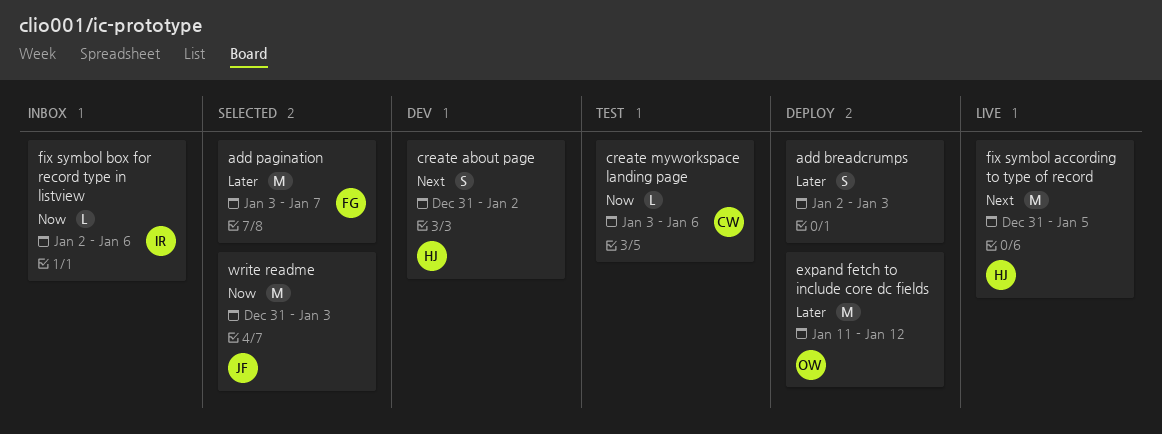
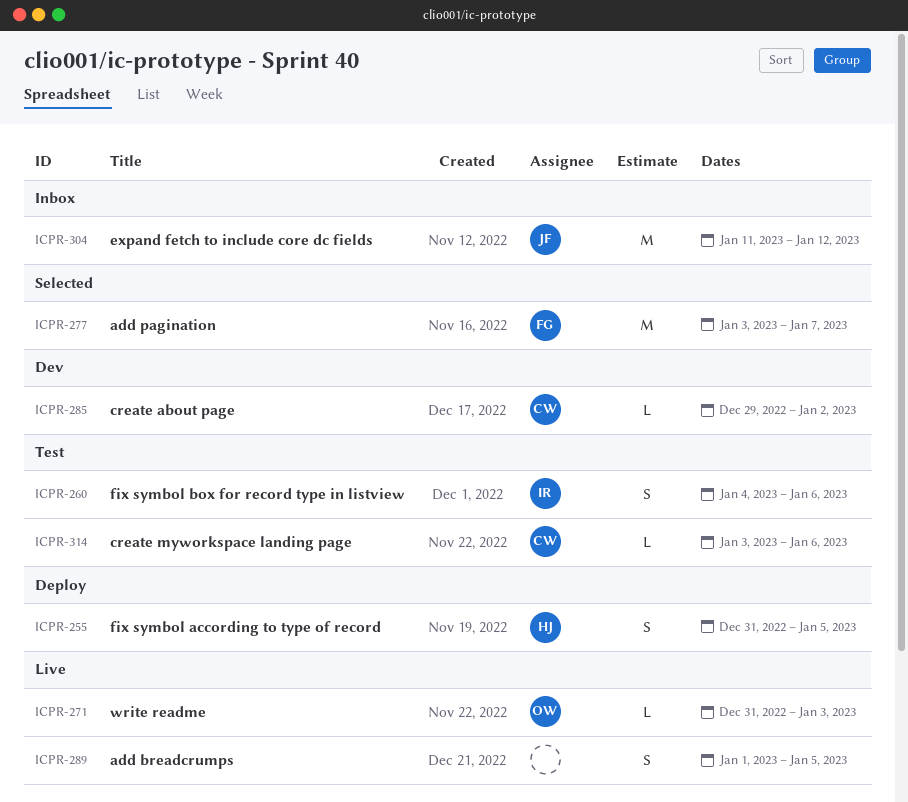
add breadcrumps, status: Deploy -> Live
add breadcrumps, start: Jan 2 -> Jan 1
add breadcrumps, due: Jan 3 -> Jan 5
create about page, owner: HJ -> CW
create about page, estimate: S -> L
create about page, start: Dec 31 -> Dec 29
expand fetch to include core dc fields, status: Deploy -> Inbox
expand fetch to include core dc fields, owner: OW -> JF
fix symbol according to type of record, status: Live -> Deploy
fix symbol according to type of record, estimate: M -> S
fix symbol box for record type in listview, status: Inbox -> Test
fix symbol box for record type in listview, estimate: L -> S
fix symbol box for record type in listview, start: Jan 2 -> Jan 4
write readme, status: Selected -> Live
write readme, owner: JF -> OW
write readme, estimate: M -> L

